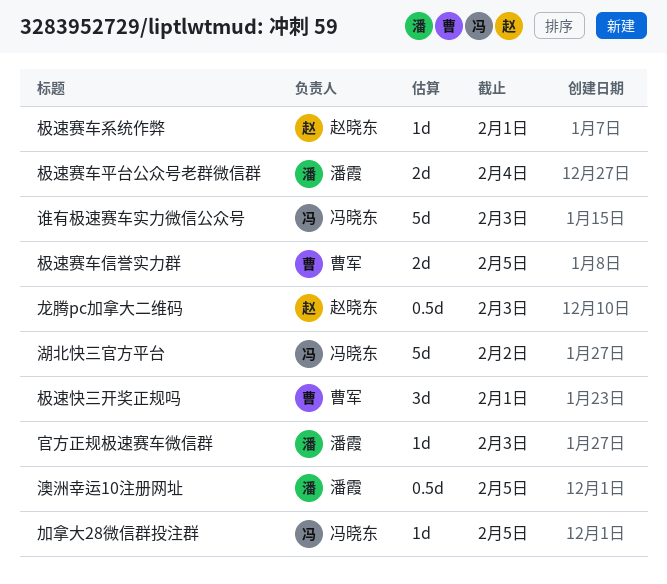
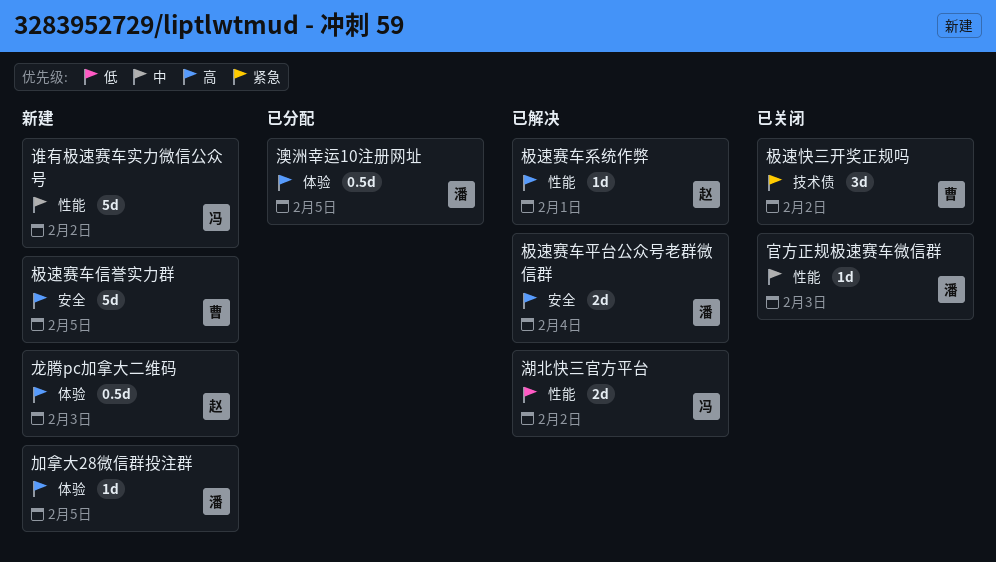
加拿大28微信群投注群, owner: 冯晓东 -> 潘霞
极速快三开奖正规吗, due: Feb 1 -> Feb 2
极速赛车信誉实力群, estimate: 2d -> 5d
湖北快三官方平台, estimate: 5d -> 2d
谁有极速赛车实力微信公众号, due: Feb 3 -> Feb 2

